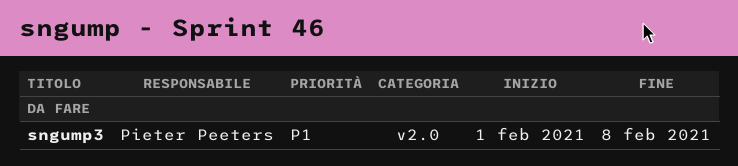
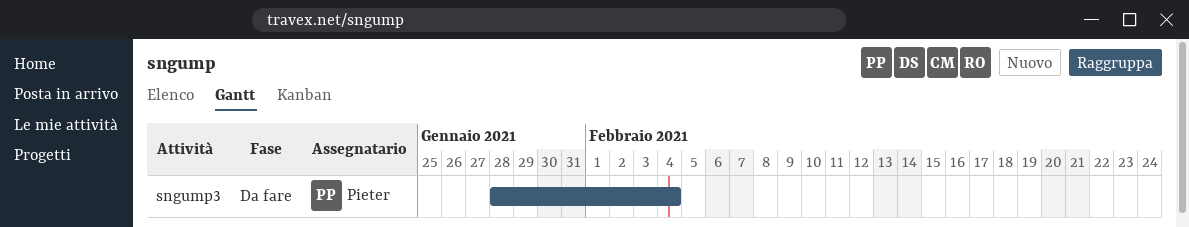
sngump3, start: Feb 1 -> Jan 28
sngump3, due: Feb 8 -> Feb 4

